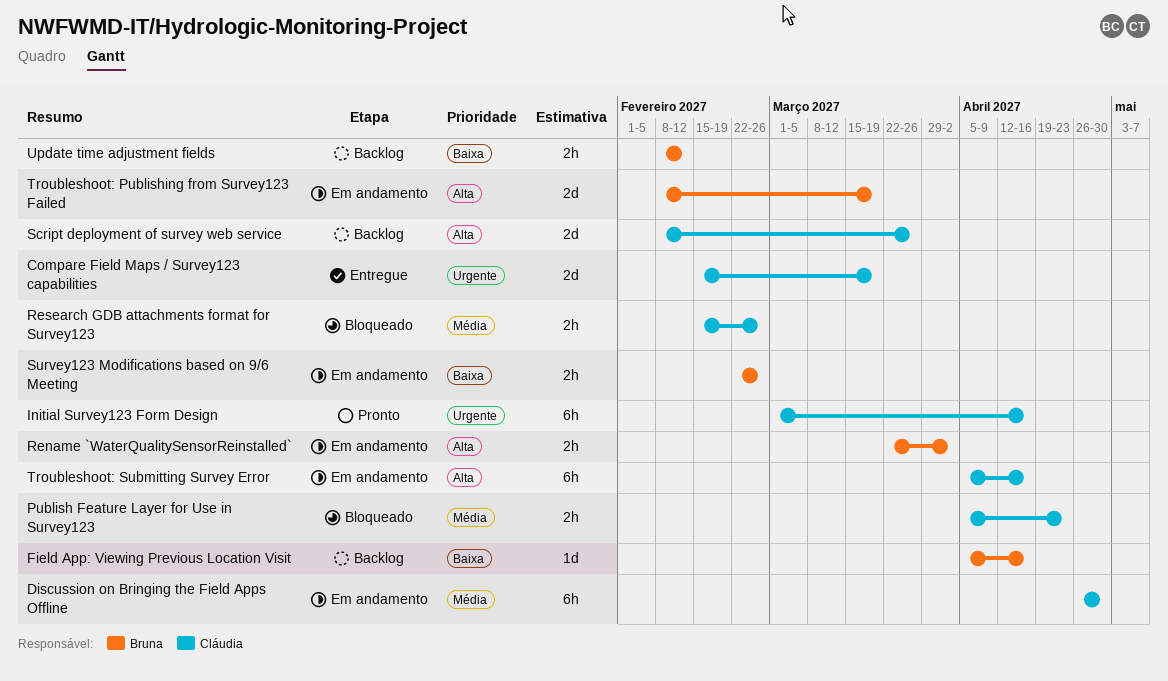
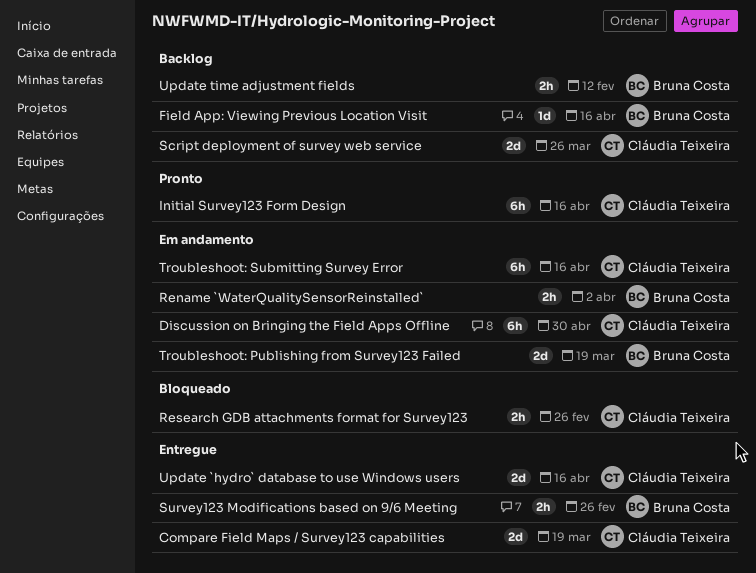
Publish Feature Layer for Use in Survey123: present -> none
Survey123 Modifications based on 9/6 Meeting, status: Em andamento -> Entregue
Update `hydro` database to use Windows users: none -> present

